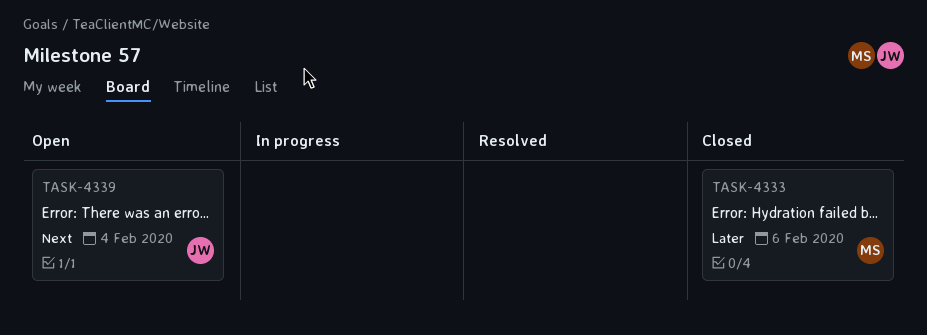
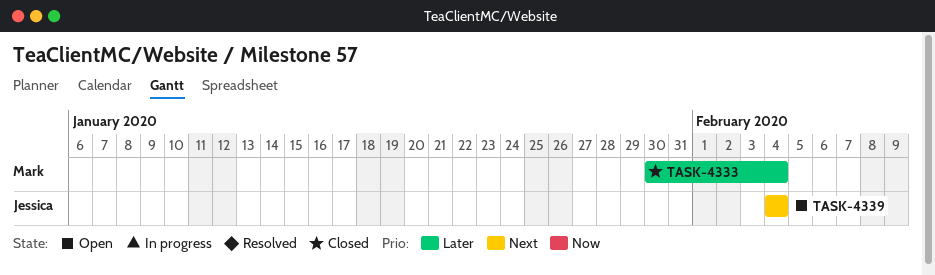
TASK-4333, due: Feb 6 -> Feb 4

